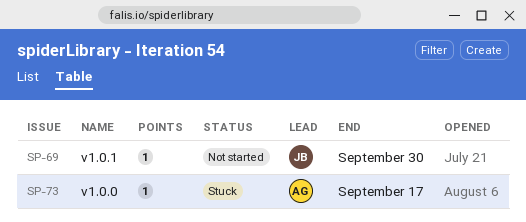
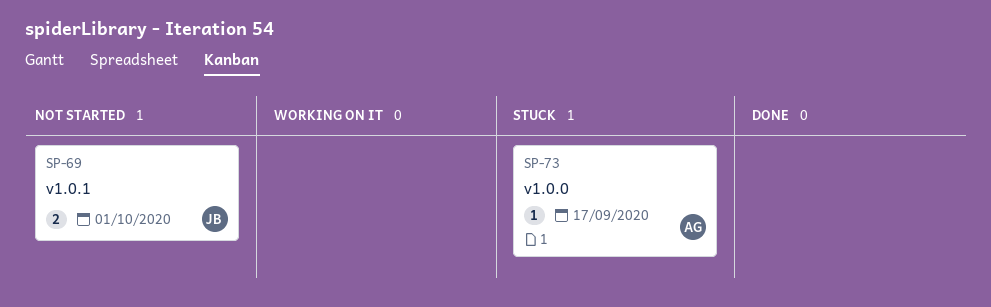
SP-69, estimate: 1 -> 2
SP-69, due: Sep 30 -> Oct 1

